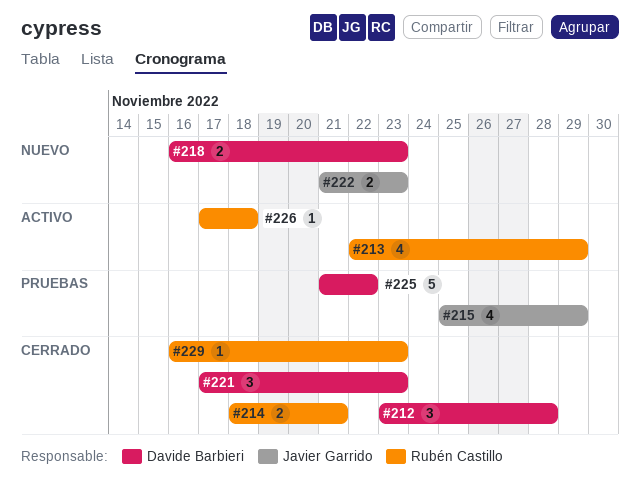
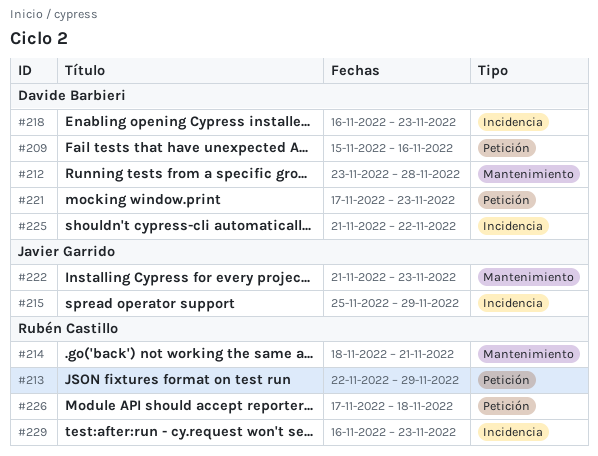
#209: none -> present

